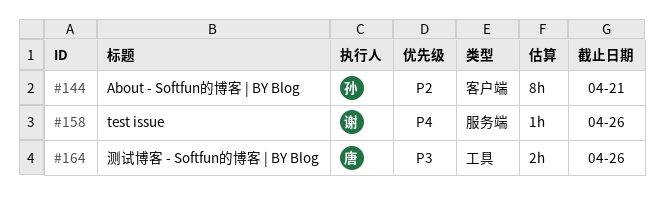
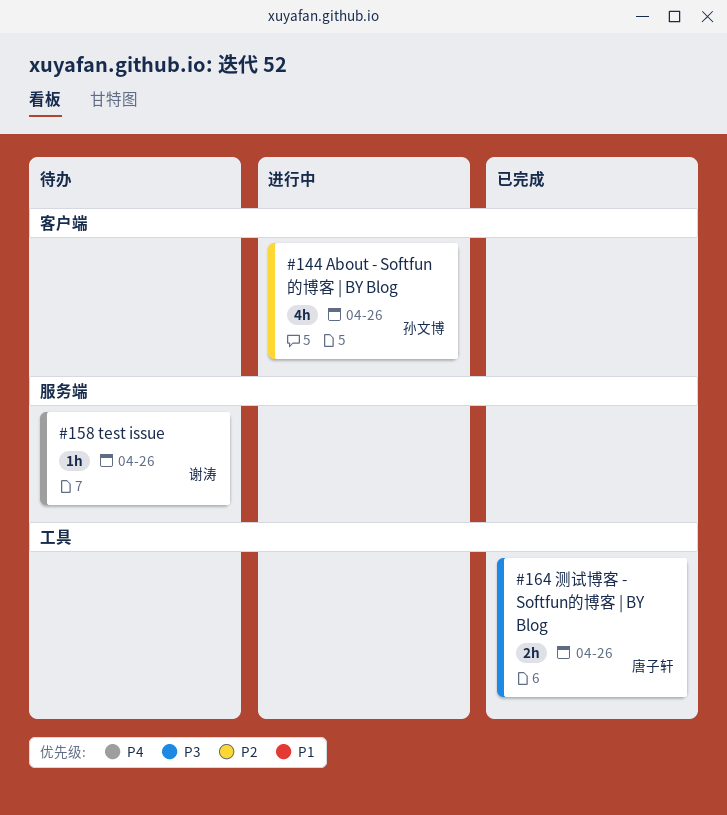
#144, estimate: 8h -> 4h
#144, due: Apr 21 -> Apr 26

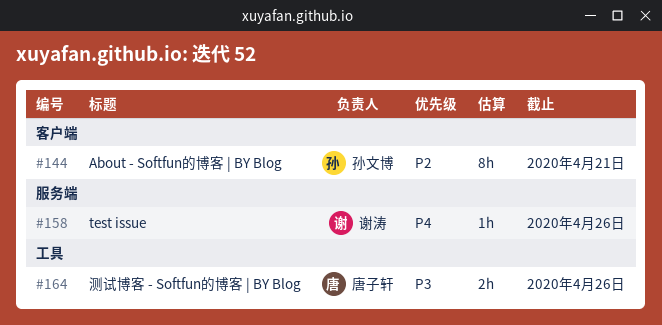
#144, estimate: 4h -> 8h
#144, due: Apr 26 -> Apr 21

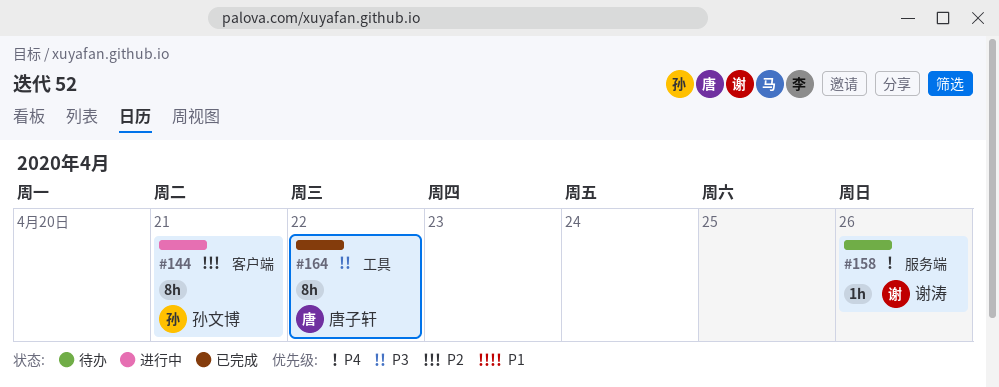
#164, estimate: 2h -> 8h
#164, due: Apr 26 -> Apr 22

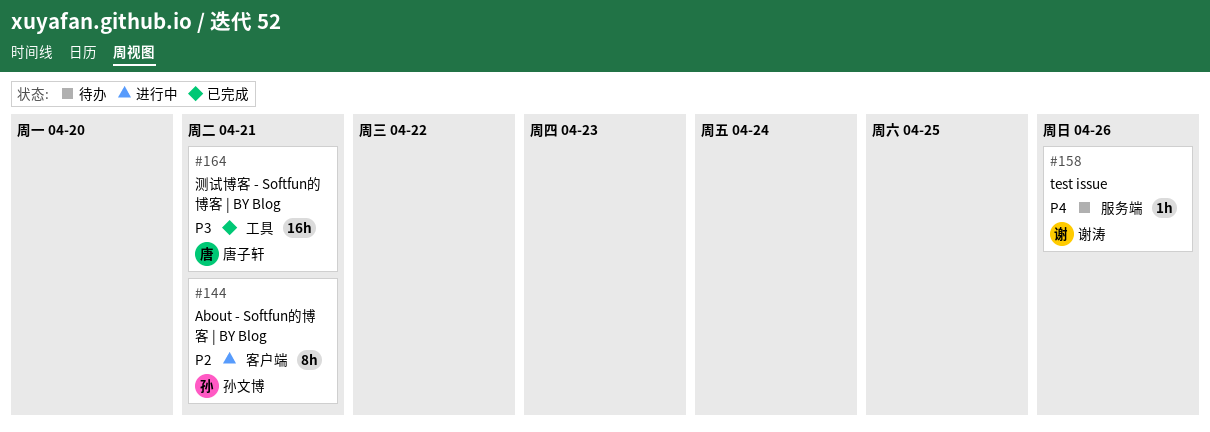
#164, estimate: 8h -> 16h
#164, due: Apr 22 -> Apr 21

